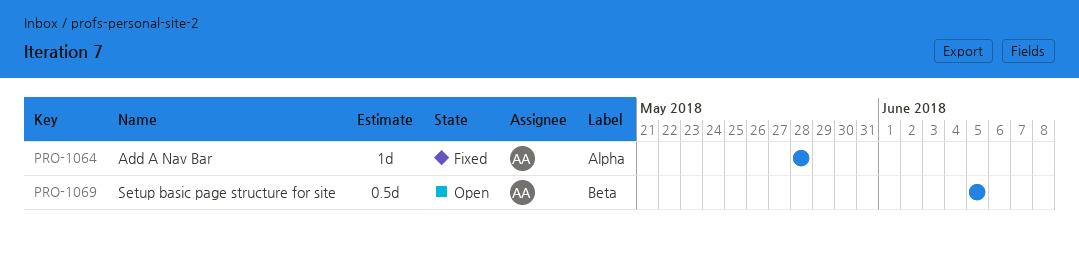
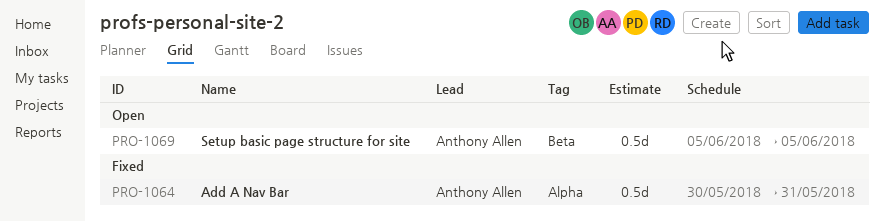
PRO-1064, estimate: 1d -> 0.5d
PRO-1064, start: May 28 -> May 30
PRO-1064, due: May 28 -> May 31

